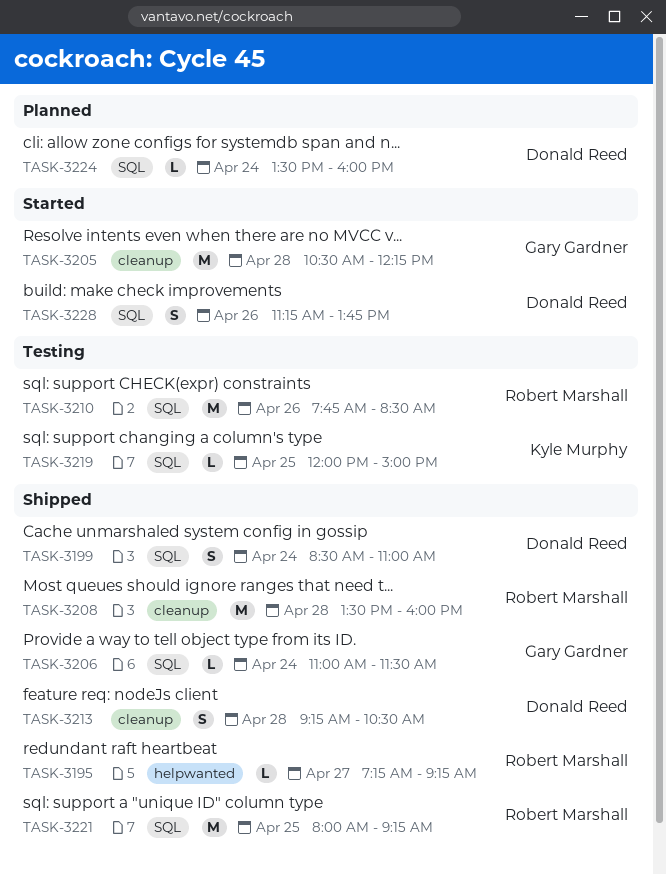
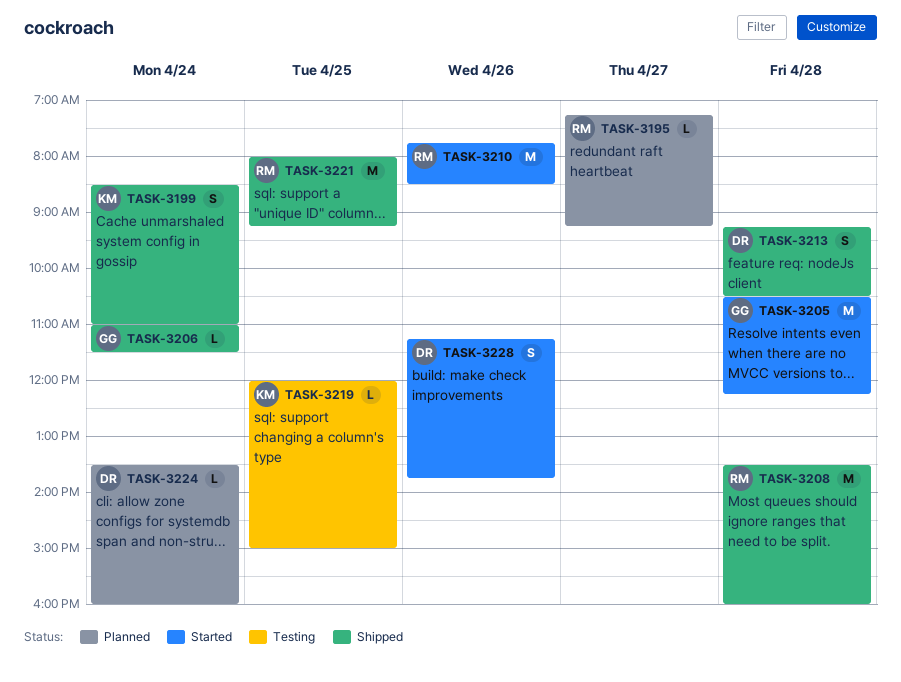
TASK-3195, status: Shipped -> Planned
TASK-3199, owner: Donald Reed -> Kyle Murphy
TASK-3210, status: Testing -> Started

